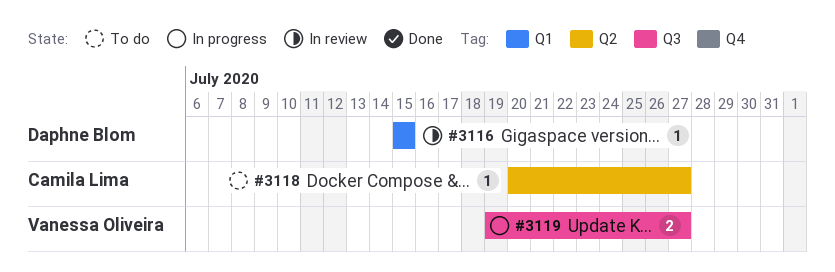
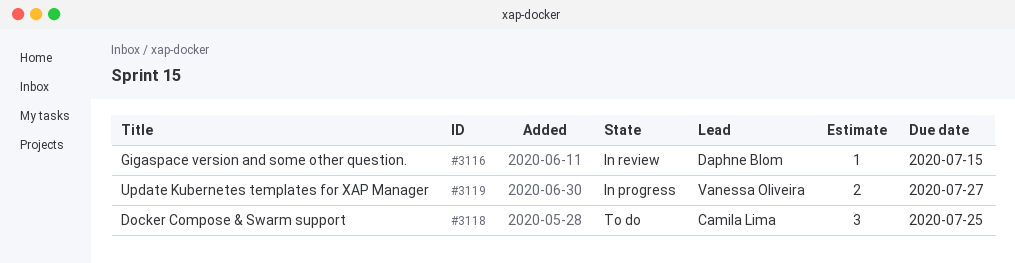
#3118, estimate: 1 -> 3
#3118, due: Jul 27 -> Jul 25

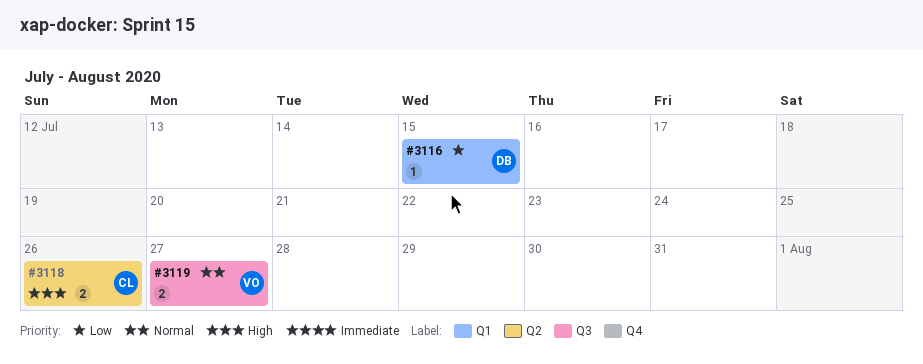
#3118, estimate: 3 -> 2
#3118, due: Jul 25 -> Jul 26

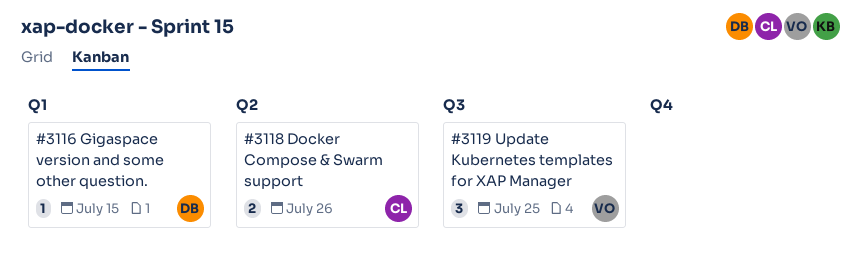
#3119, estimate: 2 -> 3
#3119, due: Jul 27 -> Jul 25

